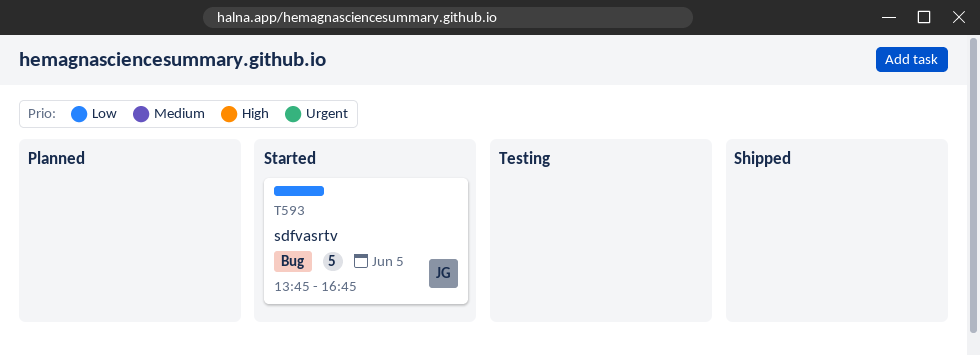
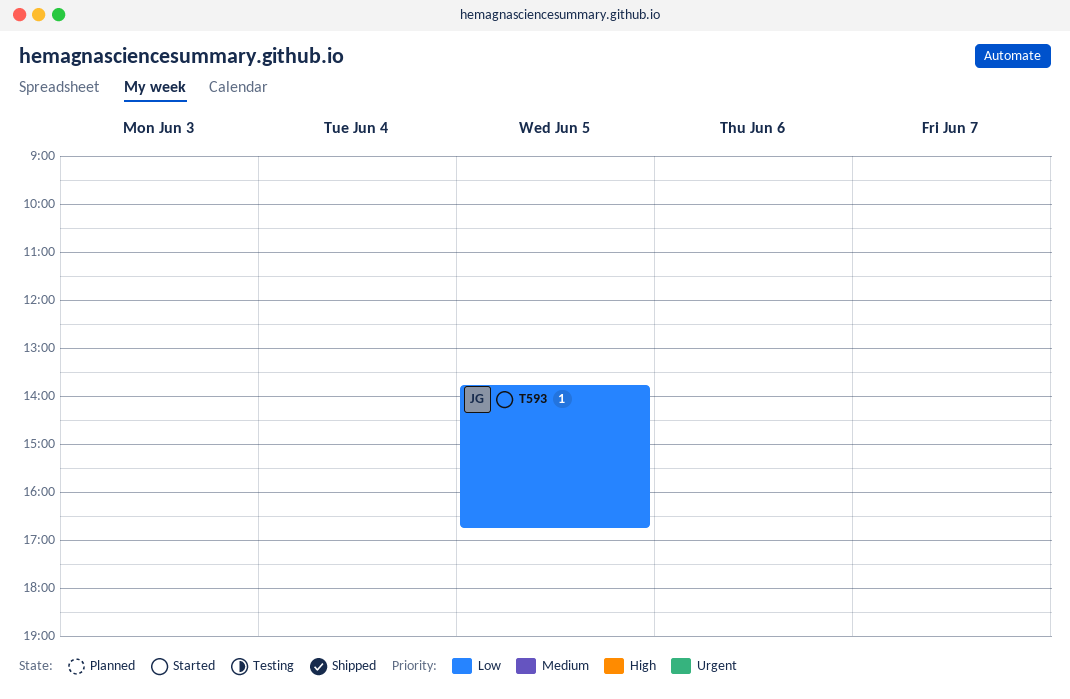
T593, estimate: 5 -> 1

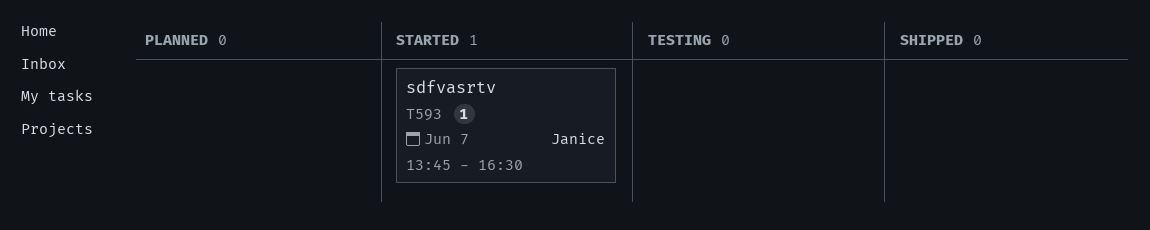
T593, day: Jun 5 -> Jun 7
T593, ends: 16:45 -> 16:30

